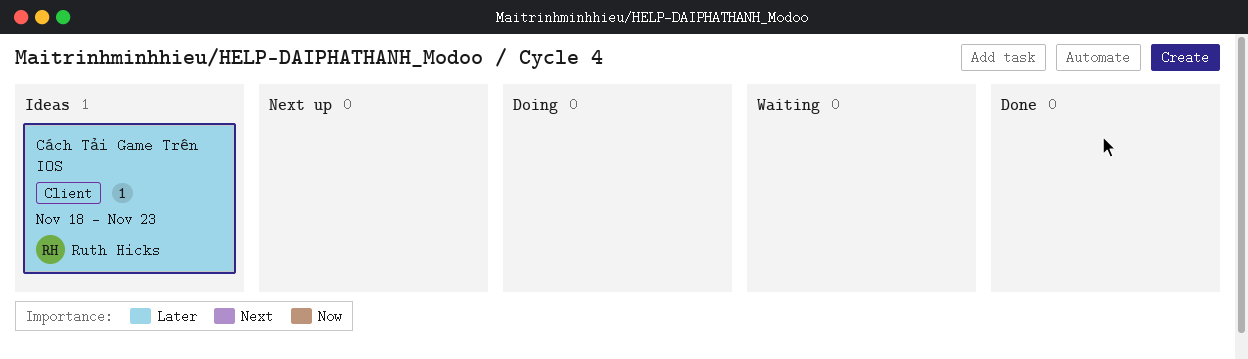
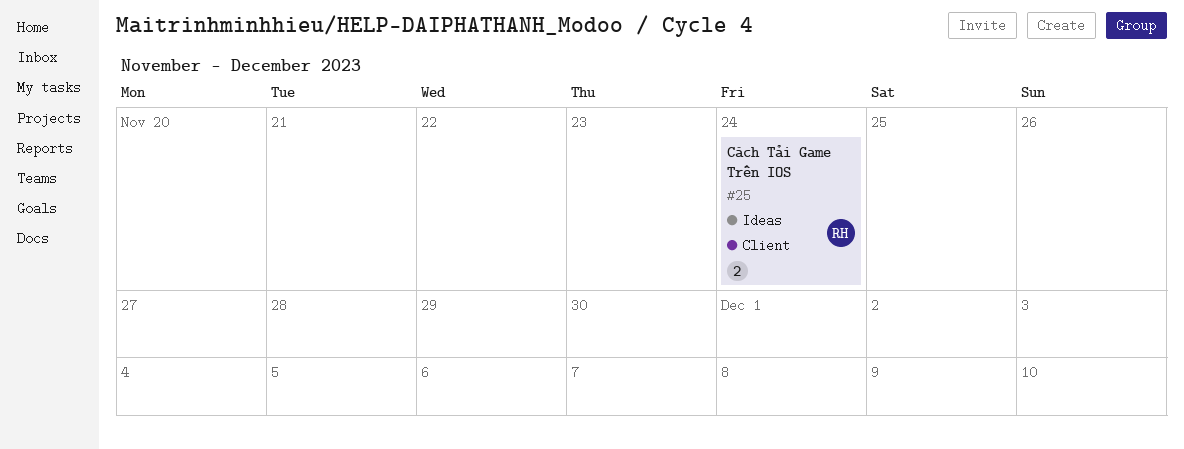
Cách Tải Game Trên IOS, estimate: 1 -> 2
Cách Tải Game Trên IOS, due: Nov 23 -> Nov 24

